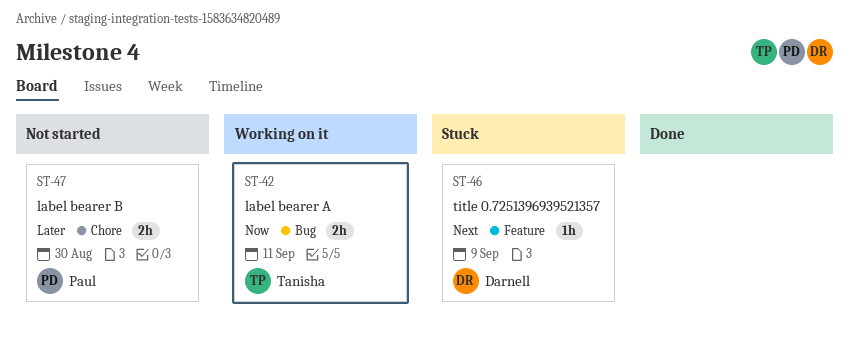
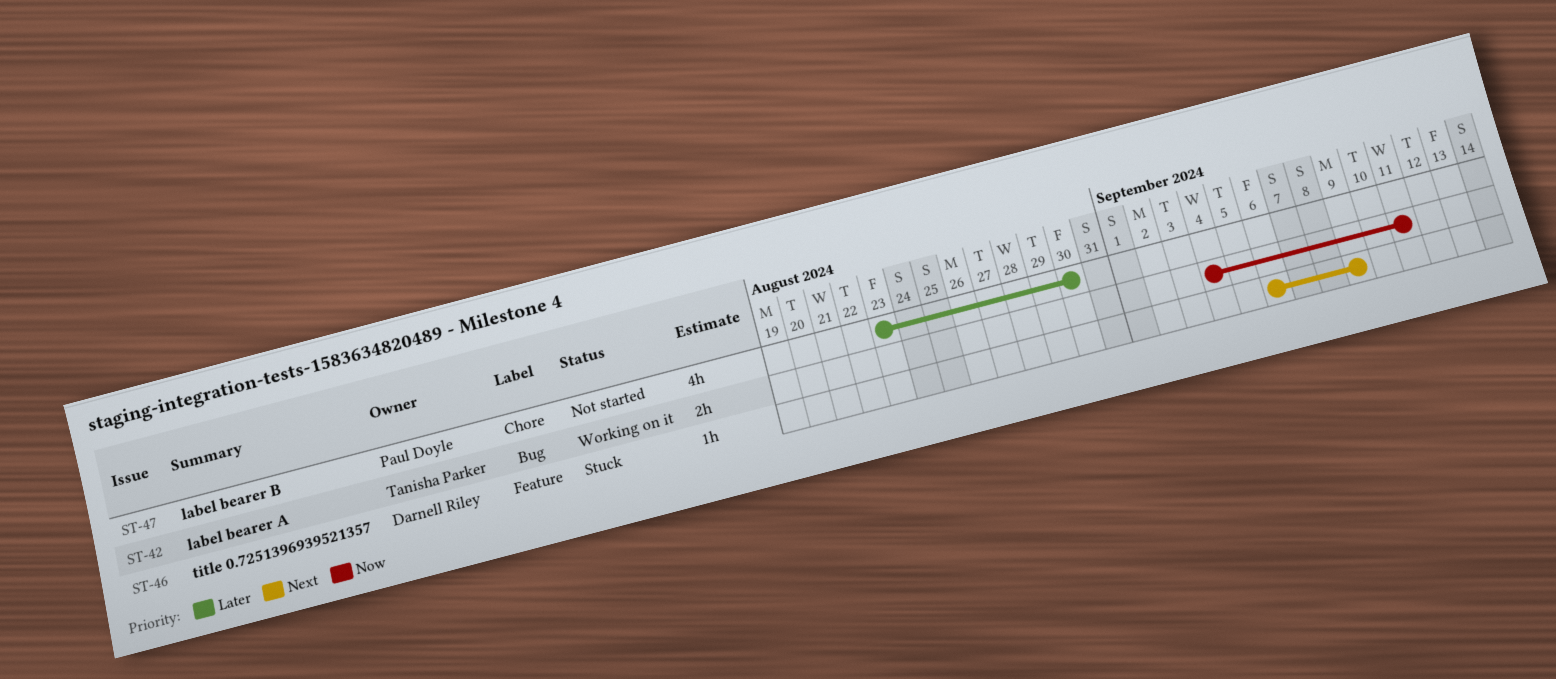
ST-47, estimate: 2h -> 4h

